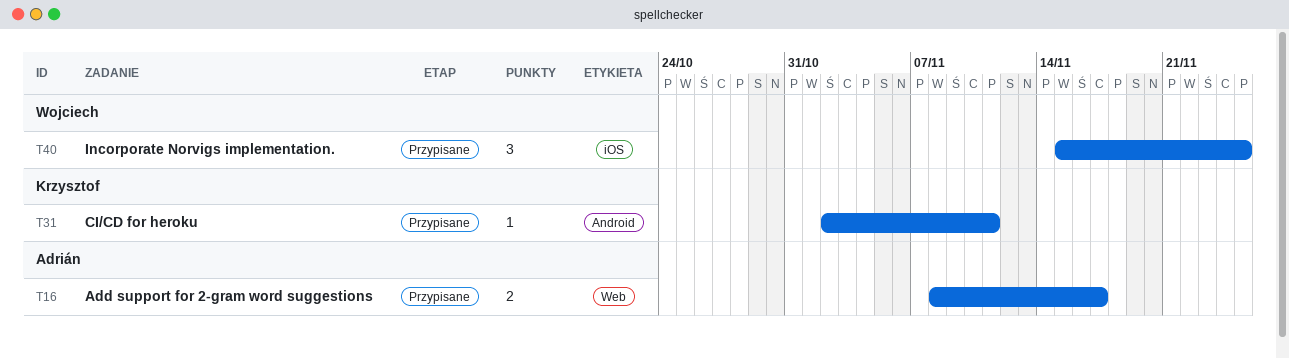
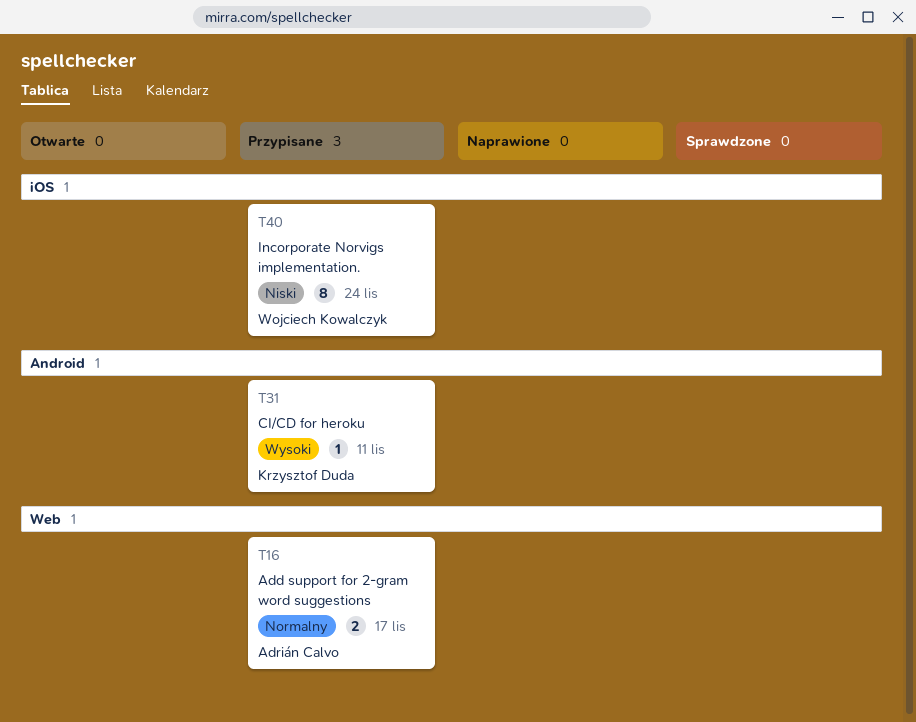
T40, estimate: 3 -> 8
T40, due: Nov 25 -> Nov 24

